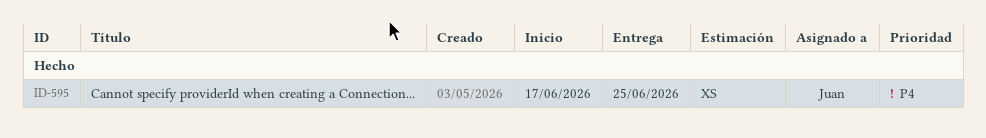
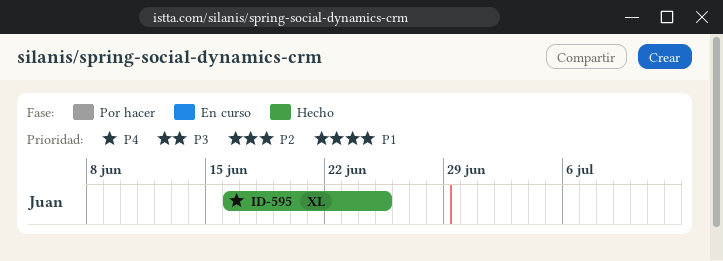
ID-595, estimate: XS -> XL
ID-595, start: Jun 17 -> Jun 16

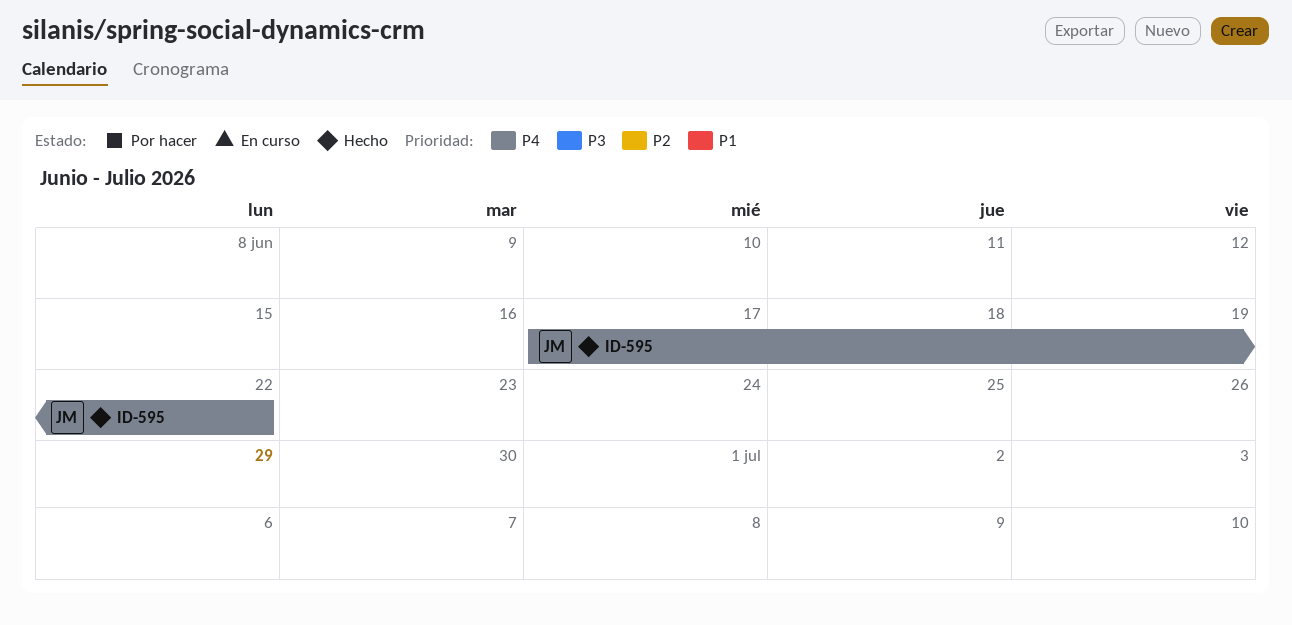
ID-595, start: Jun 16 -> Jun 17
ID-595, due: Jun 25 -> Jun 22

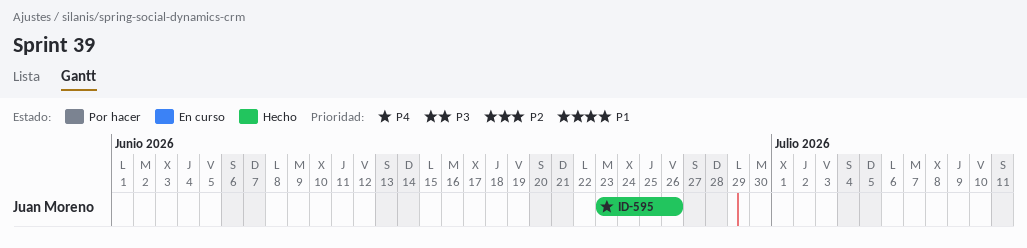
ID-595, start: Jun 17 -> Jun 23
ID-595, due: Jun 22 -> Jun 26

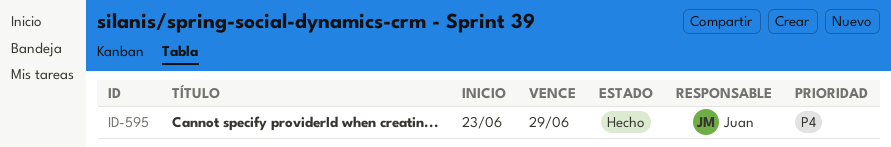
ID-595, due: Jun 26 -> Jun 29

